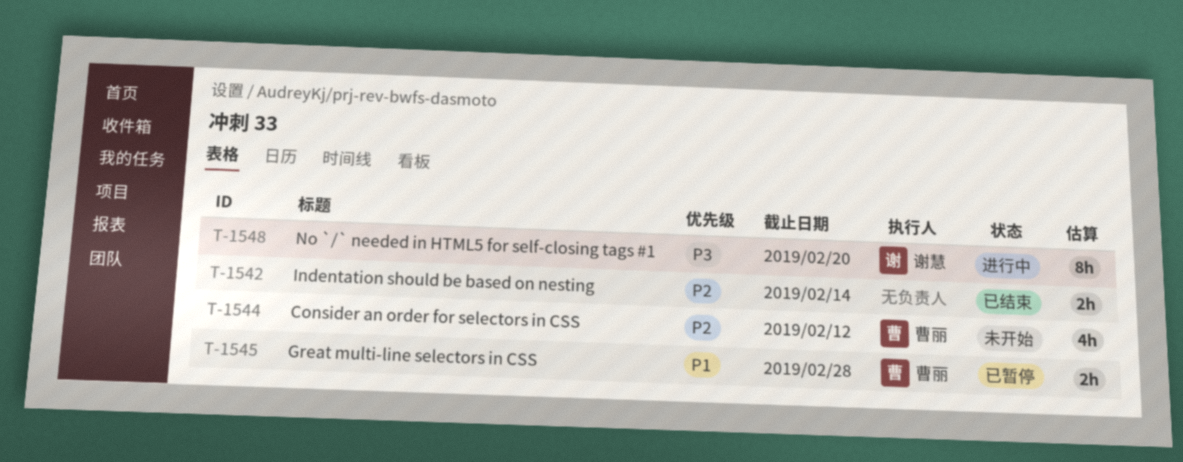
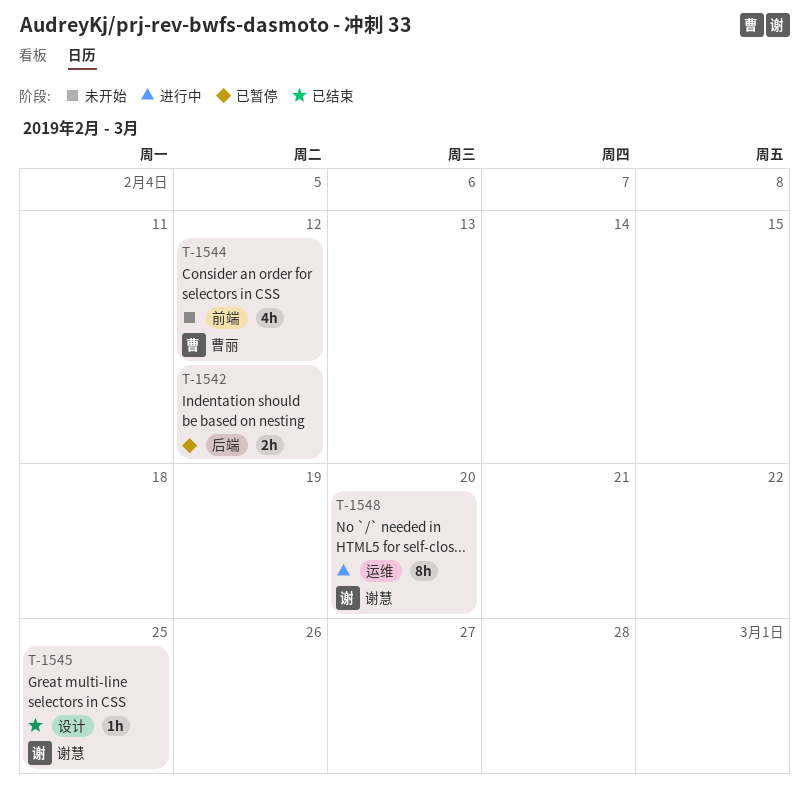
T-1542, status: 已结束 -> 已暂停
T-1542, due: Feb 14 -> Feb 12
T-1545, status: 已暂停 -> 已结束
T-1545, owner: 曹丽 -> 谢慧
T-1545, estimate: 2h -> 1h
T-1545, due: Feb 28 -> Feb 25

